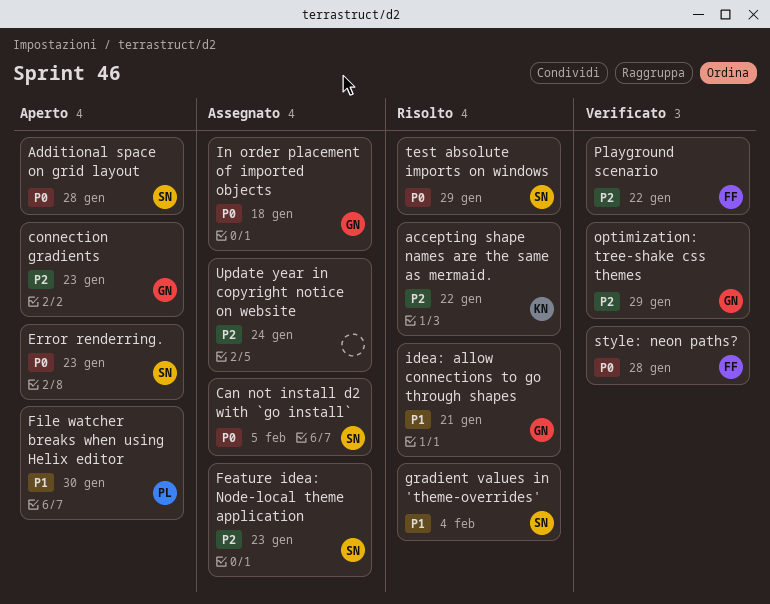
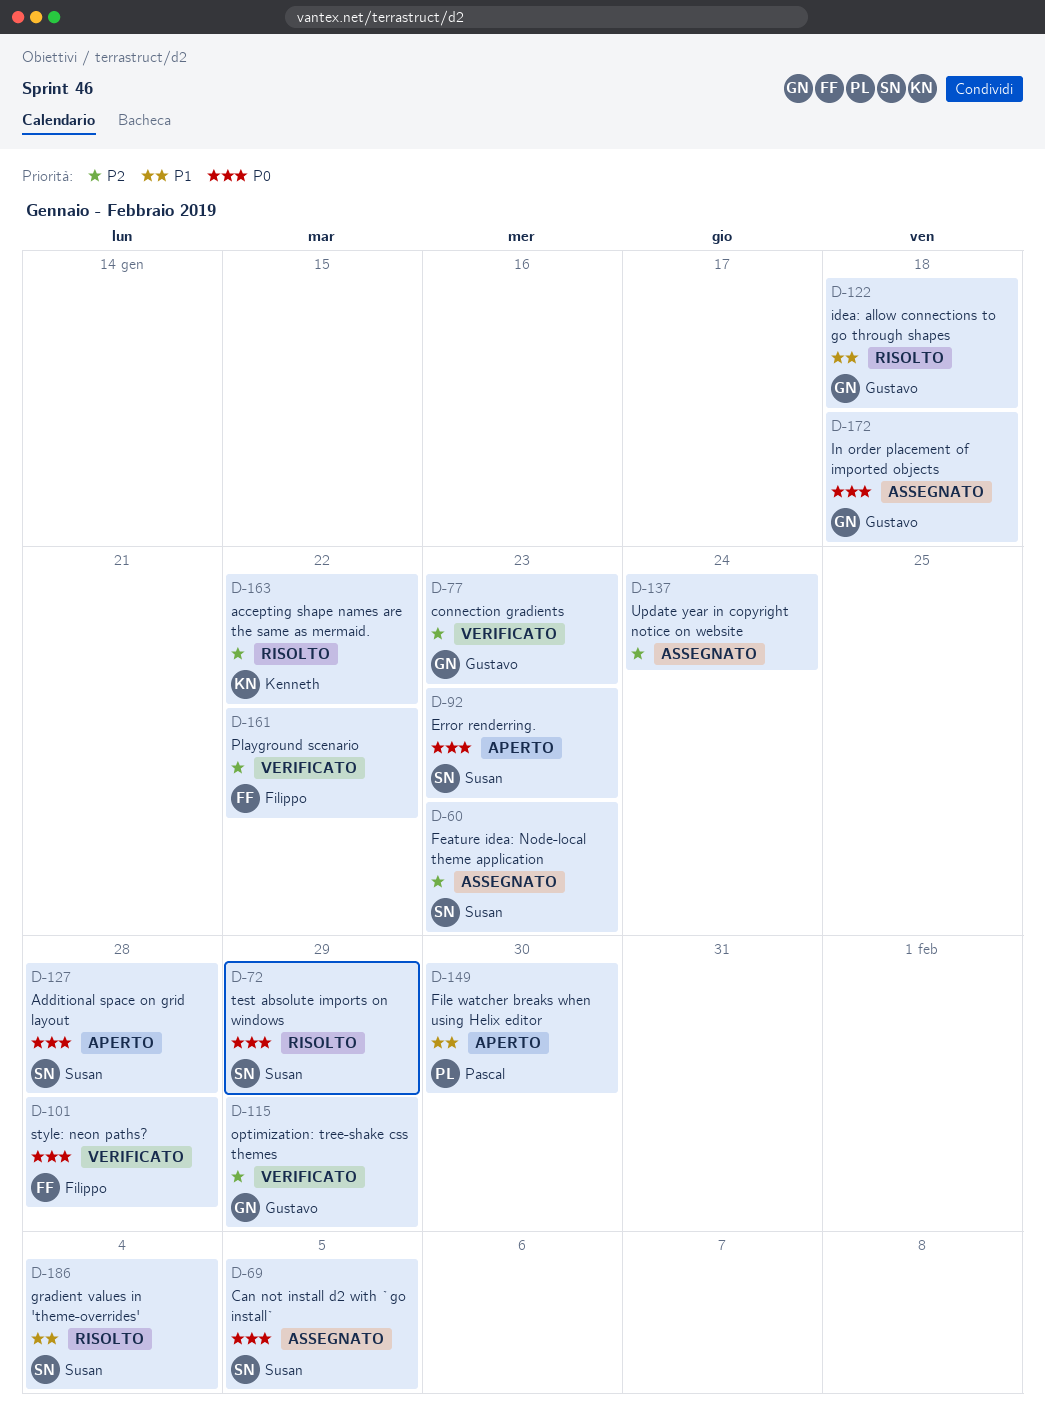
connection gradients, status: Aperto -> Verificato
idea: allow connections to go through shapes, due: Jan 21 -> Jan 18

